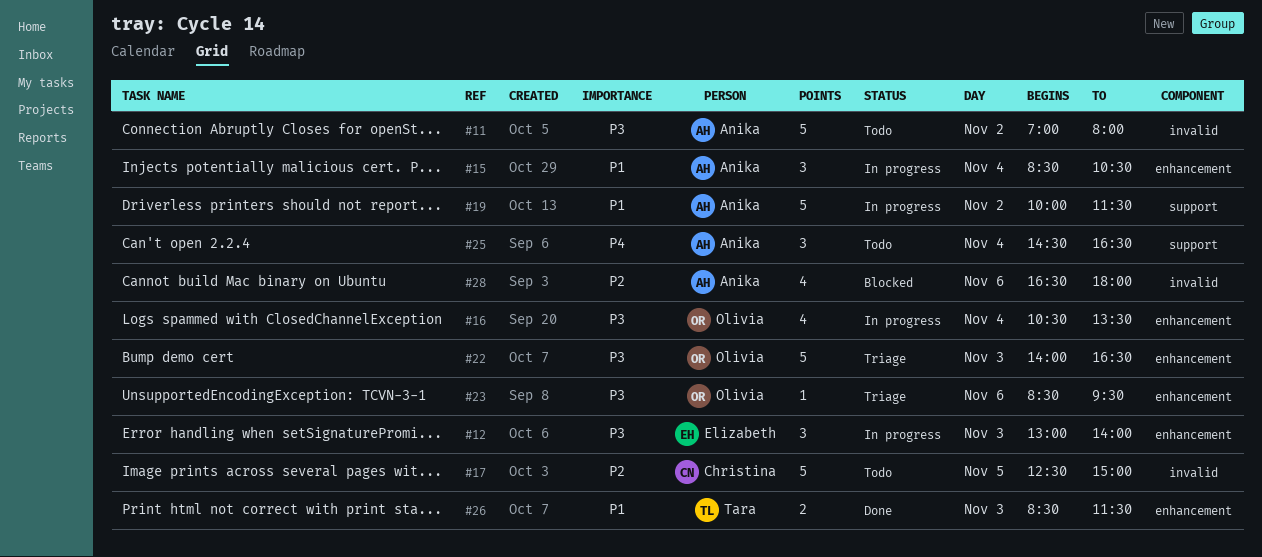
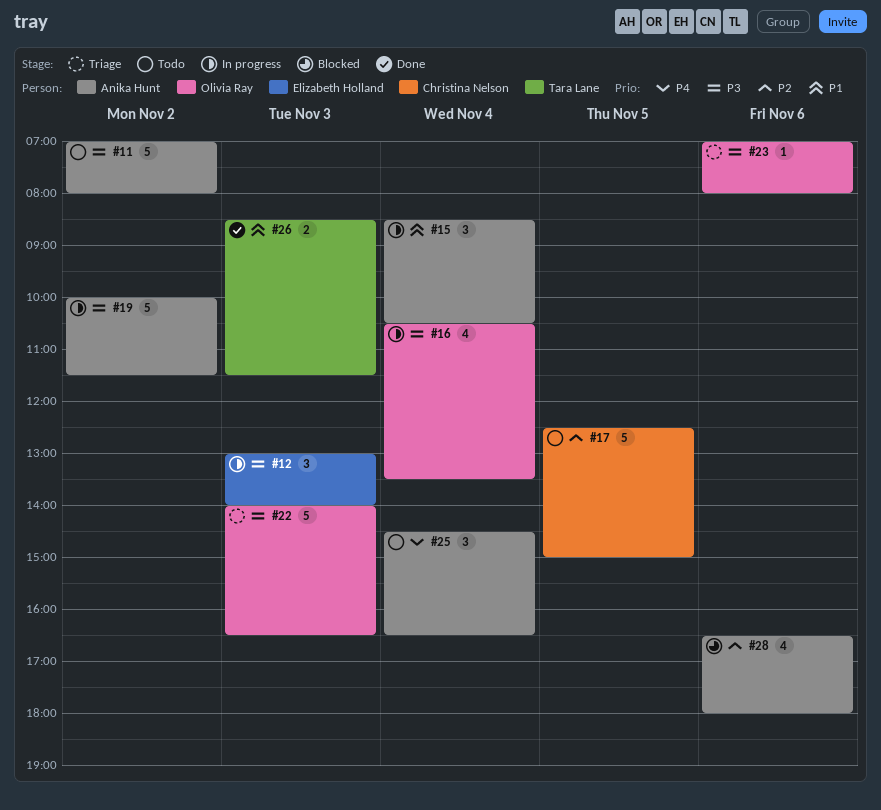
#19, priority: P1 -> P3
#23, begins: 08:30 -> 07:00
#23, ends: 09:30 -> 08:00

